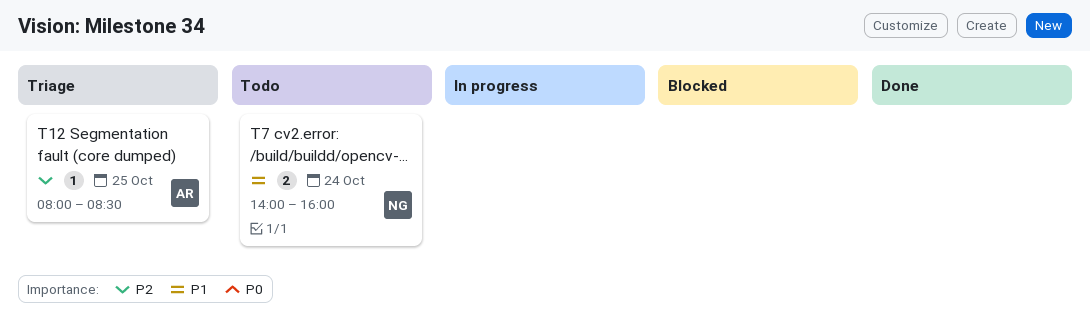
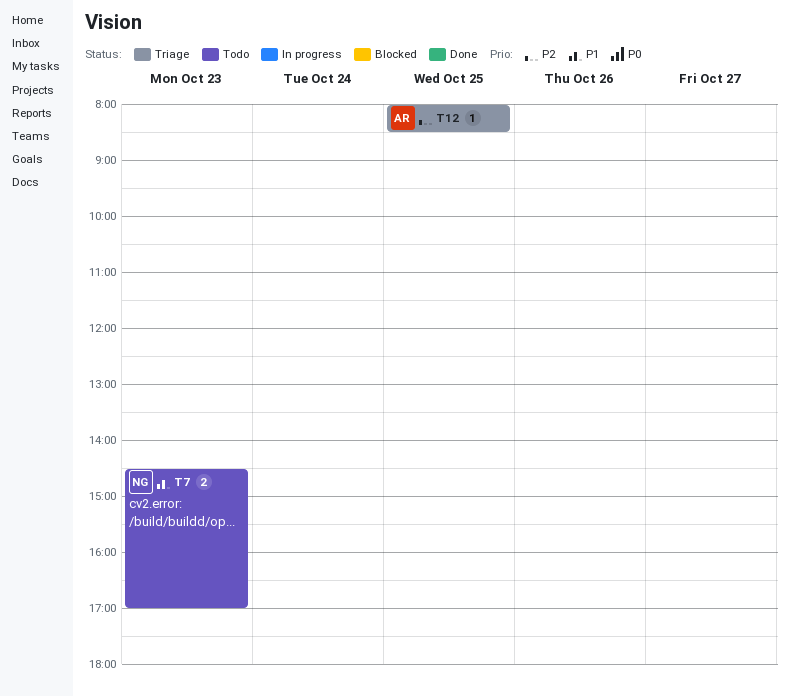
T7, day: Oct 24 -> Oct 23
T7, begins: 14:00 -> 14:30
T7, ends: 16:00 -> 17:00

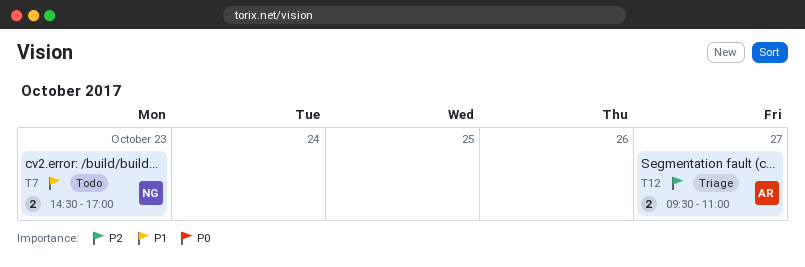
T12, estimate: 1 -> 2
T12, day: Oct 25 -> Oct 27
T12, begins: 08:00 -> 09:30
T12, ends: 08:30 -> 11:00

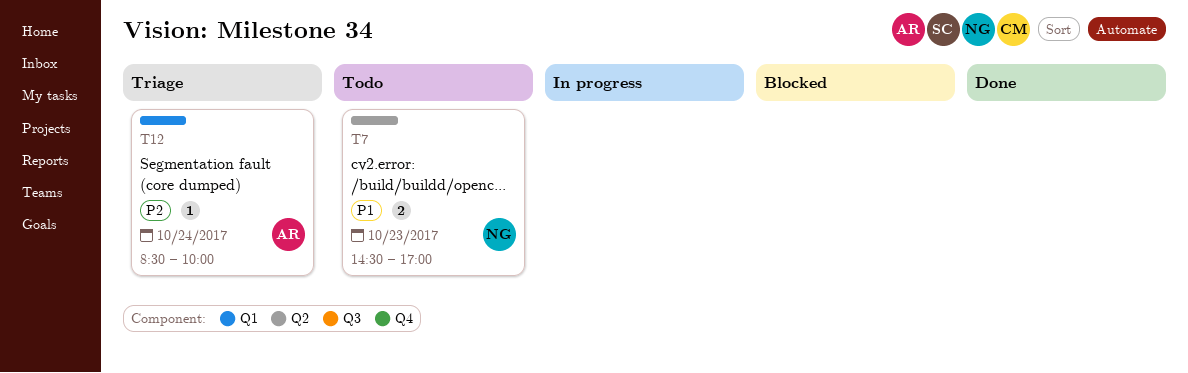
T12, estimate: 2 -> 1
T12, day: Oct 27 -> Oct 24
T12, begins: 09:30 -> 08:30
T12, ends: 11:00 -> 10:00

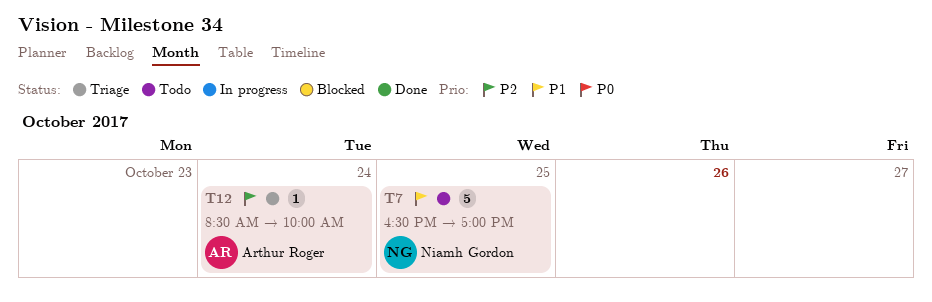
T7, estimate: 2 -> 5
T7, day: Oct 23 -> Oct 25
T7, begins: 14:30 -> 16:30

